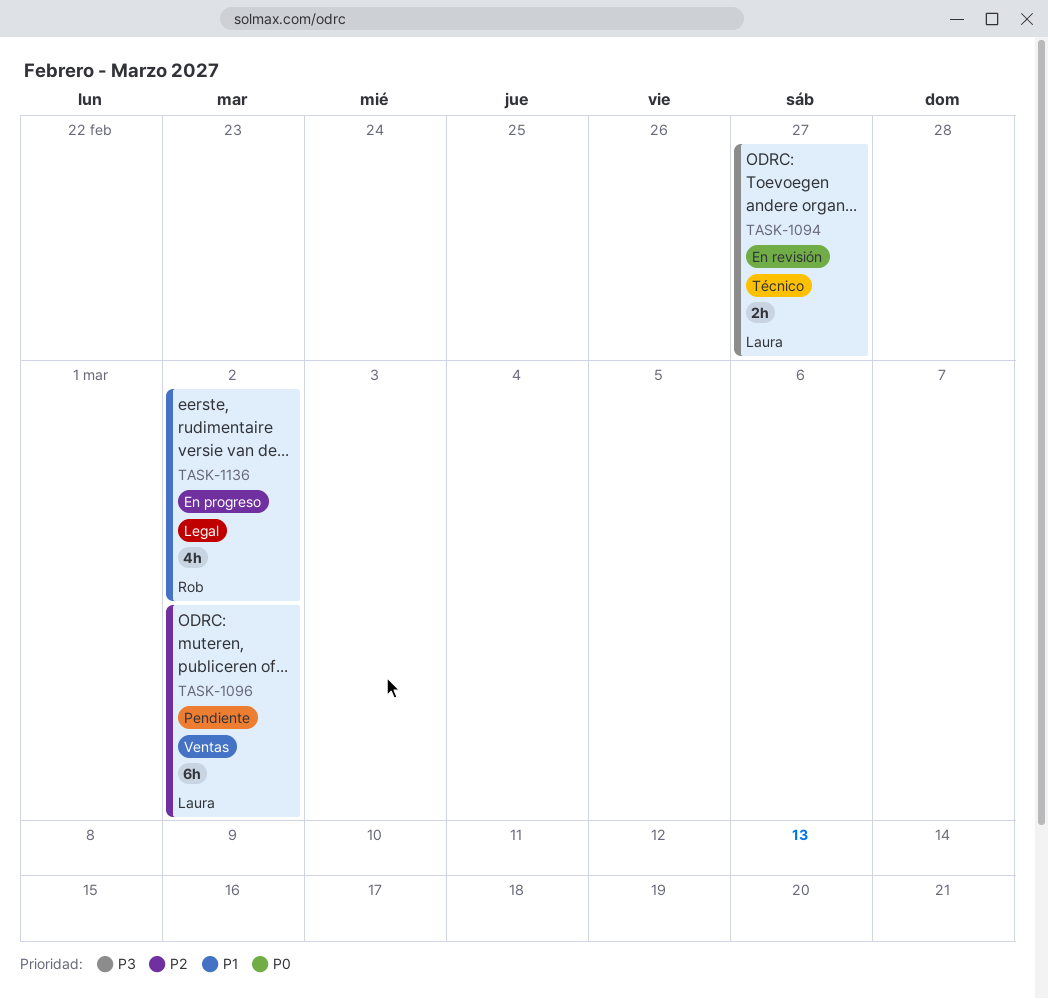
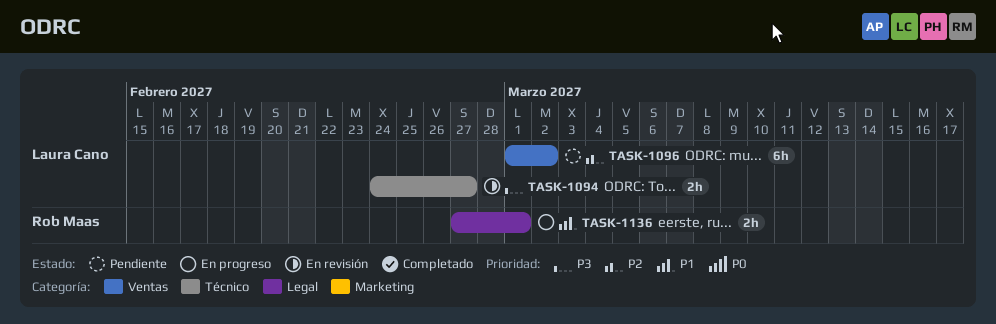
TASK-1136, estimate: 4h -> 2h
TASK-1136, due: Mar 2 -> Mar 1

